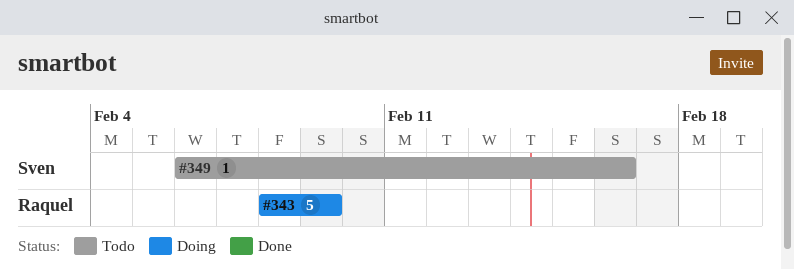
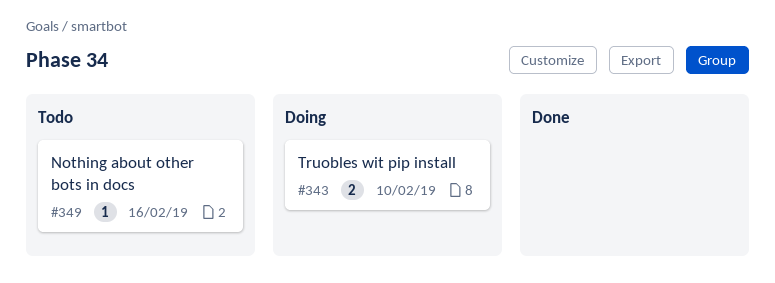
#343, estimate: 5 -> 2
#343, due: Feb 9 -> Feb 10

